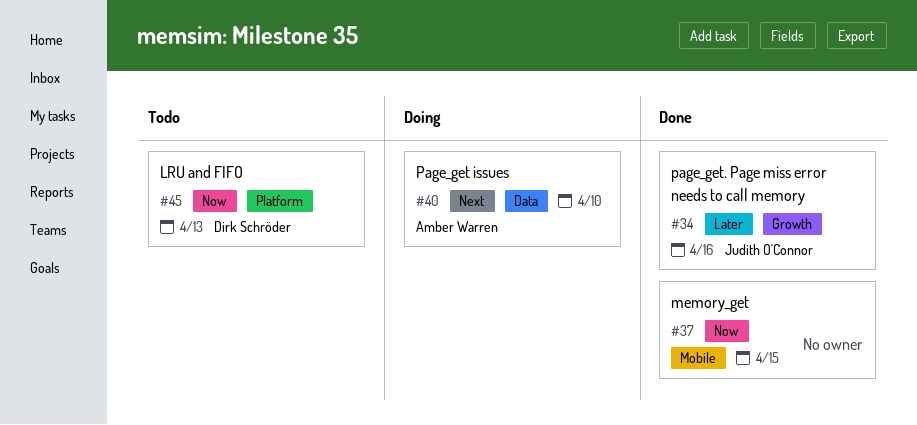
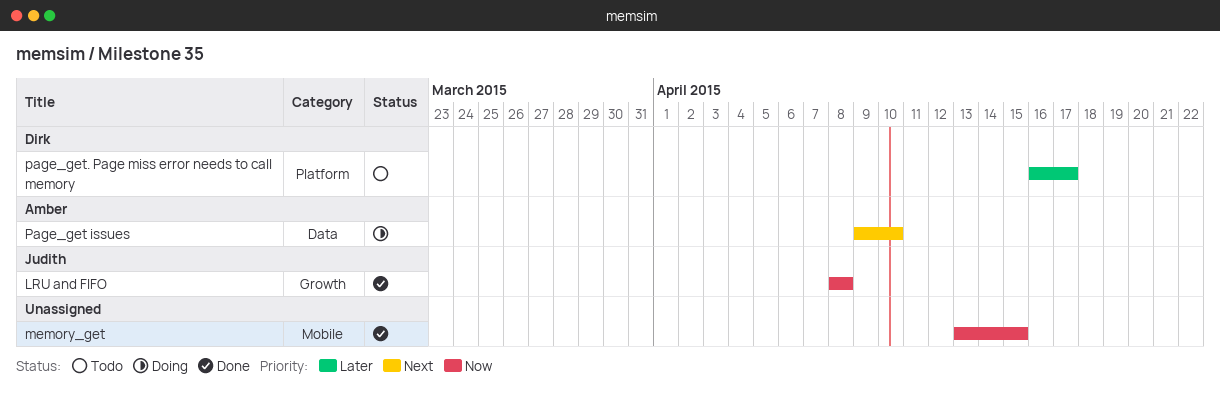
LRU and FIFO, status: Todo -> Done
LRU and FIFO, owner: Dirk Schröder -> Judith O'Connor
LRU and FIFO, label: Platform -> Growth
LRU and FIFO, due: Apr 13 -> Apr 8
page_get. Page miss error needs to call memory, status: Done -> Todo
page_get. Page miss error needs to call memory, owner: Judith O'Connor -> Dirk Schröder
page_get. Page miss error needs to call memory, label: Growth -> Platform
page_get. Page miss error needs to call memory, due: Apr 16 -> Apr 17

